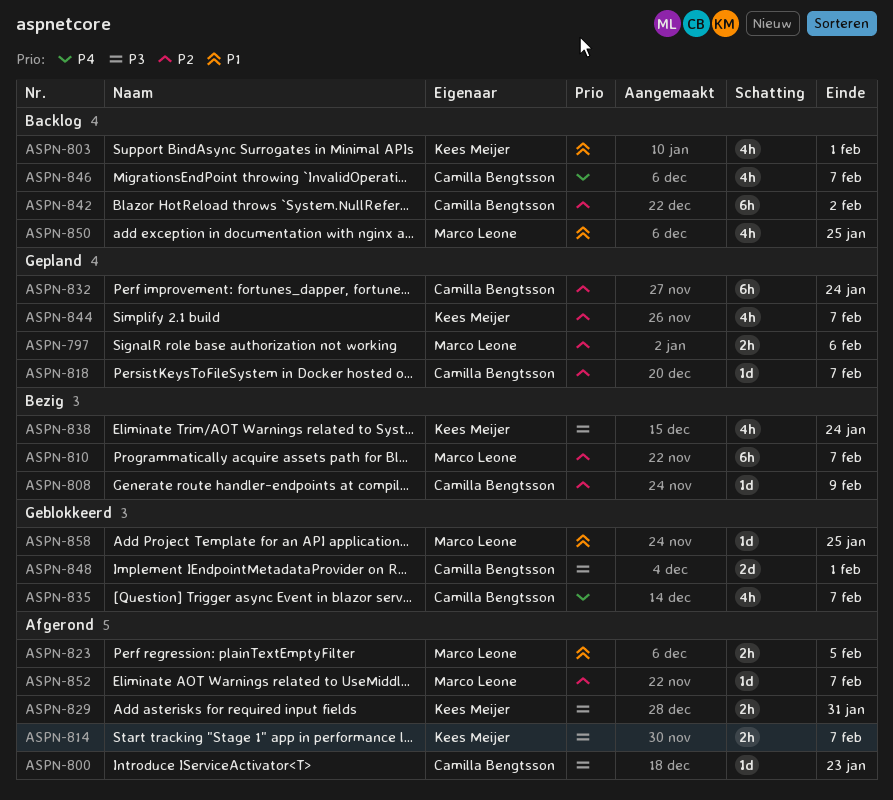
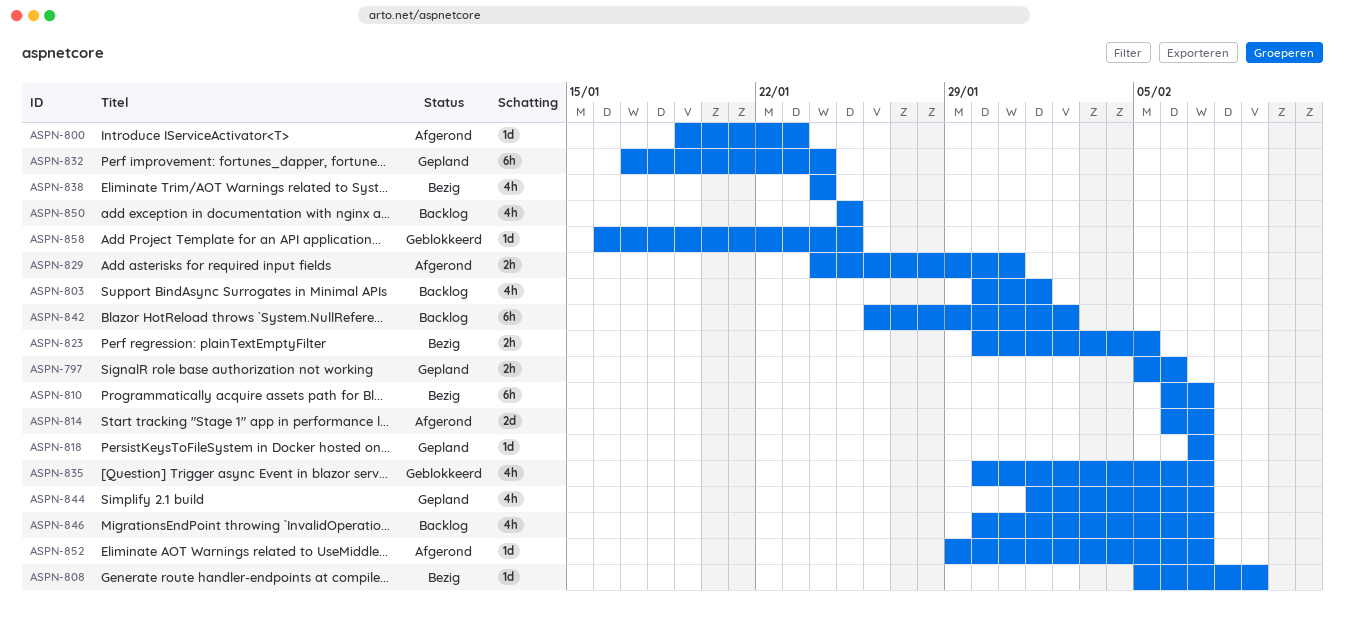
ASPN-814, estimate: 2h -> 2d
ASPN-823, status: Afgerond -> Bezig
ASPN-848: present -> none

